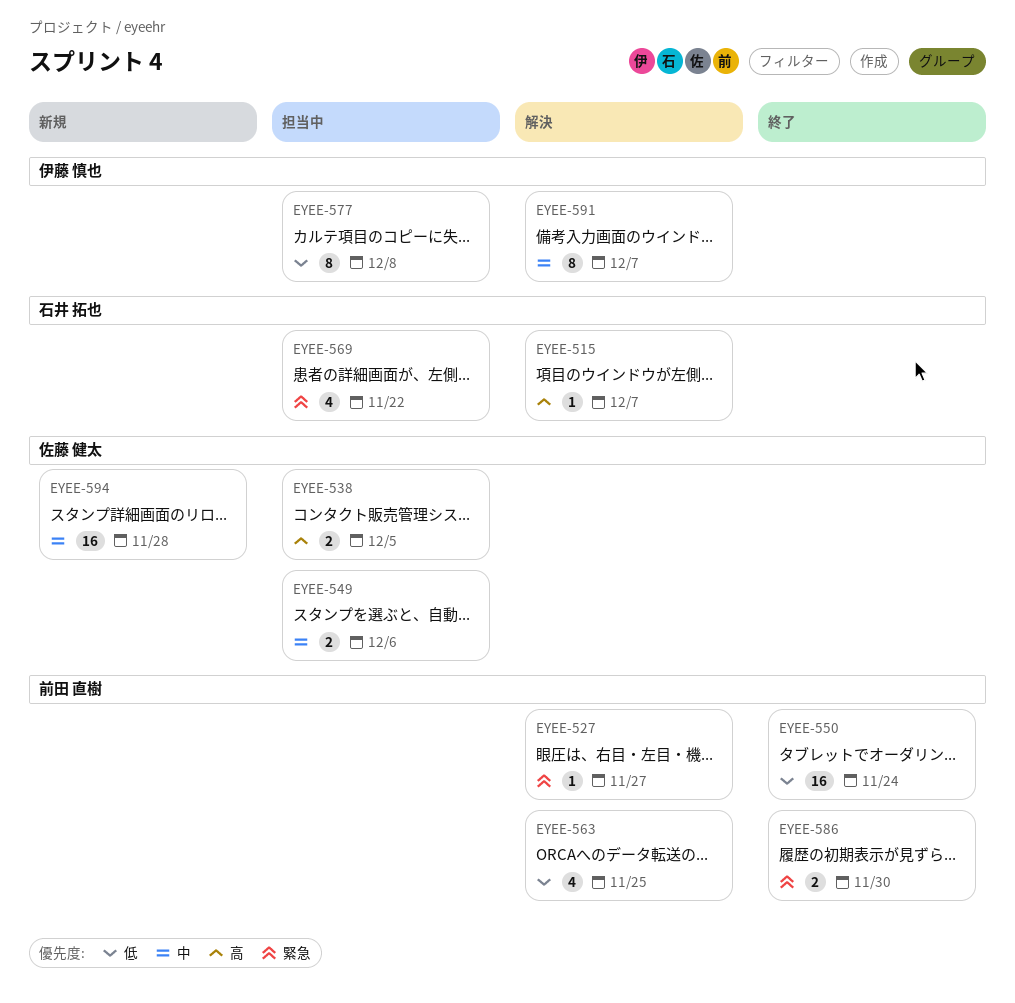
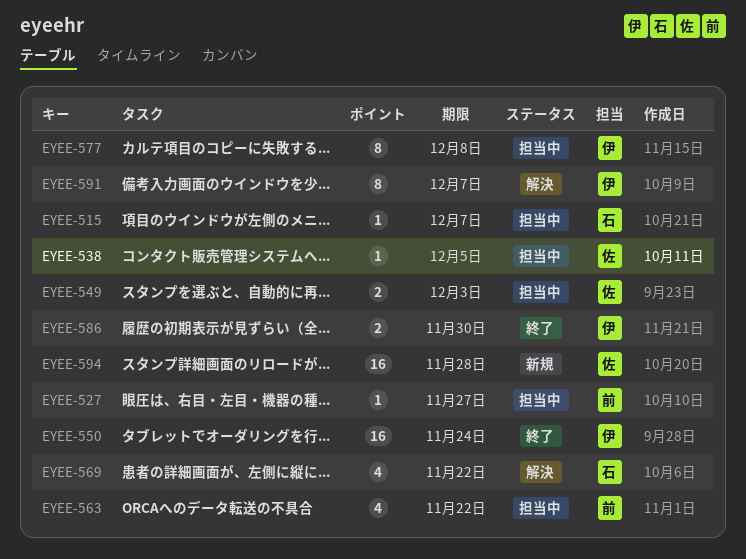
EYEE-515, status: 解決 -> 担当中
EYEE-527, status: 解決 -> 担当中
EYEE-538, estimate: 2 -> 1
EYEE-549, due: Dec 6 -> Dec 3
EYEE-550, owner: 前田 直樹 -> 伊藤 慎也
EYEE-563, status: 解決 -> 担当中
EYEE-563, due: Nov 25 -> Nov 22
EYEE-569, status: 担当中 -> 解決
EYEE-586, owner: 前田 直樹 -> 伊藤 慎也

